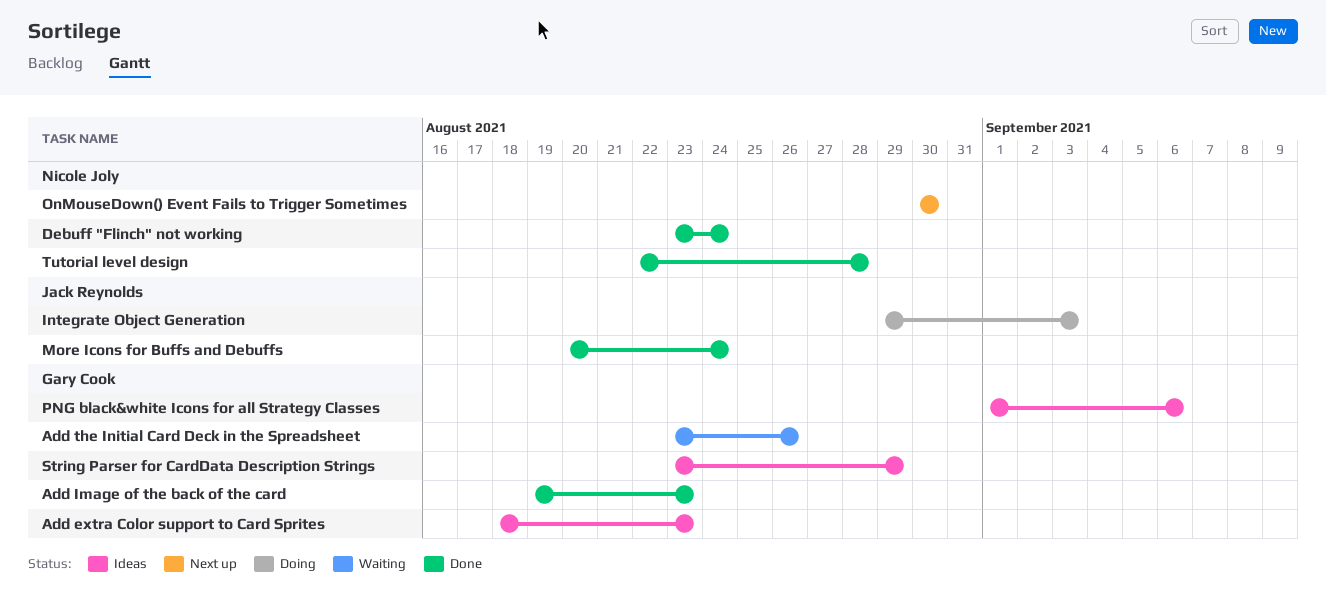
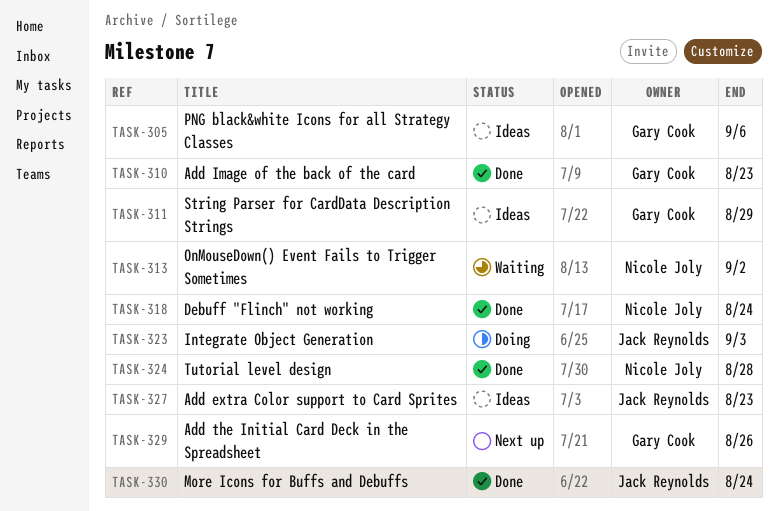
Add extra Color support to Card Sprites, owner: Gary Cook -> Jack Reynolds
Add the Initial Card Deck in the Spreadsheet, status: Waiting -> Next up
OnMouseDown() Event Fails to Trigger Sometimes, status: Next up -> Waiting
OnMouseDown() Event Fails to Trigger Sometimes, due: Aug 30 -> Sep 2

